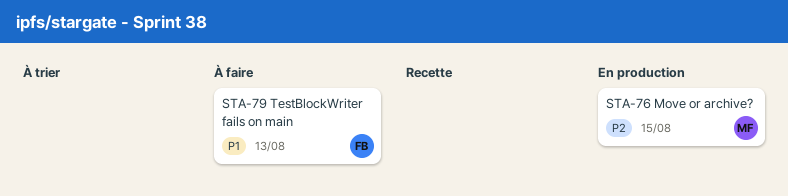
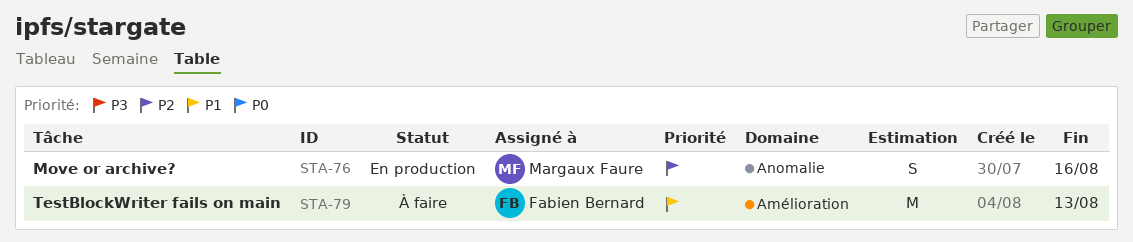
STA-76, due: Aug 15 -> Aug 16

